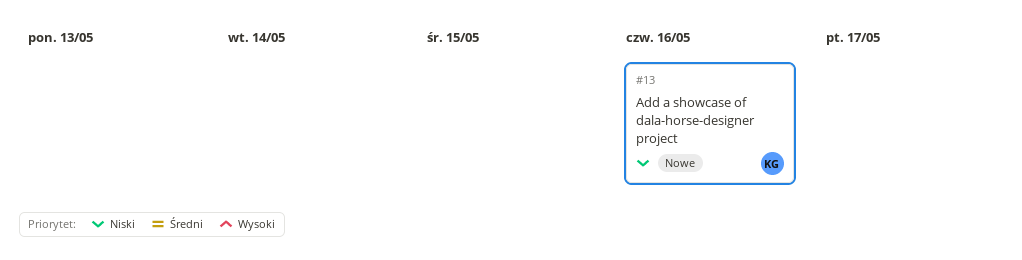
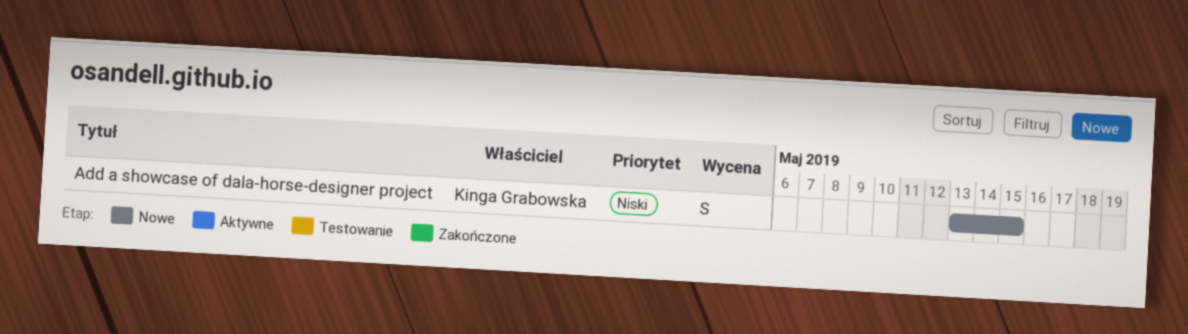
Add a showcase of dala-horse-designer project, due: May 16 -> May 15

